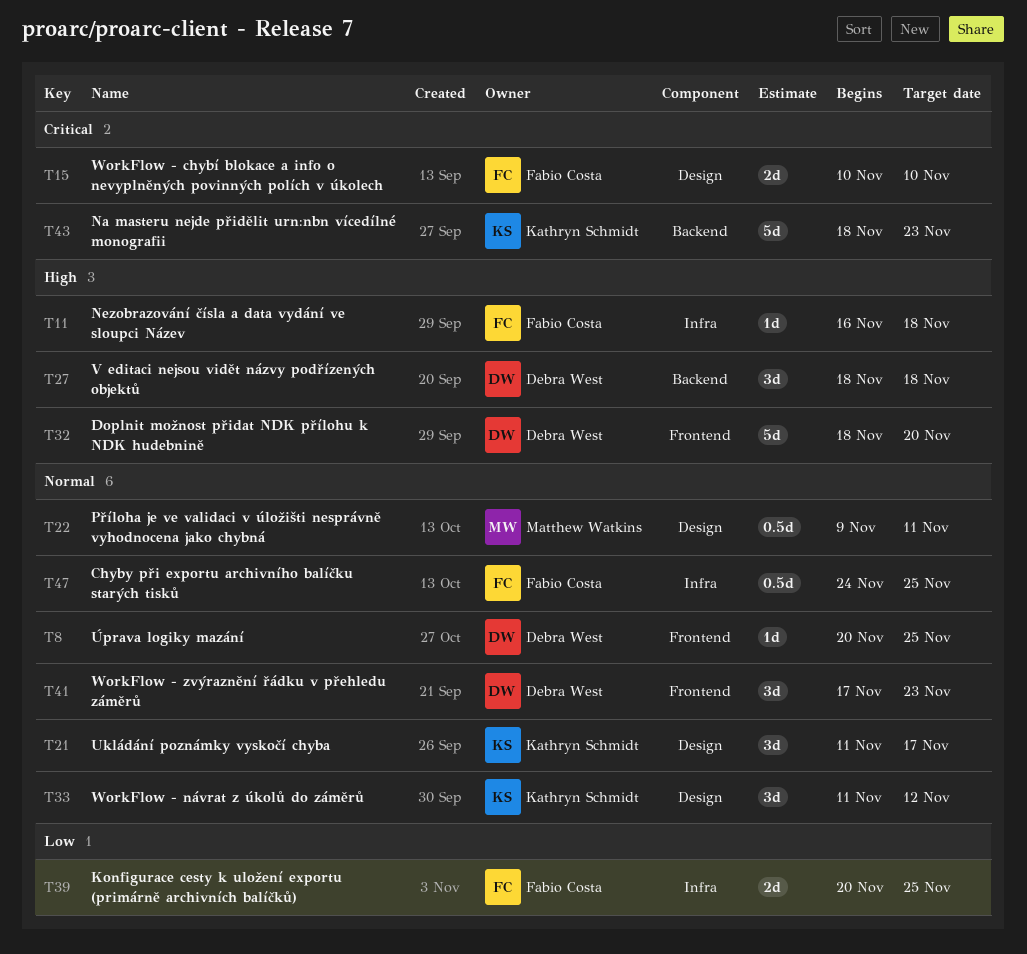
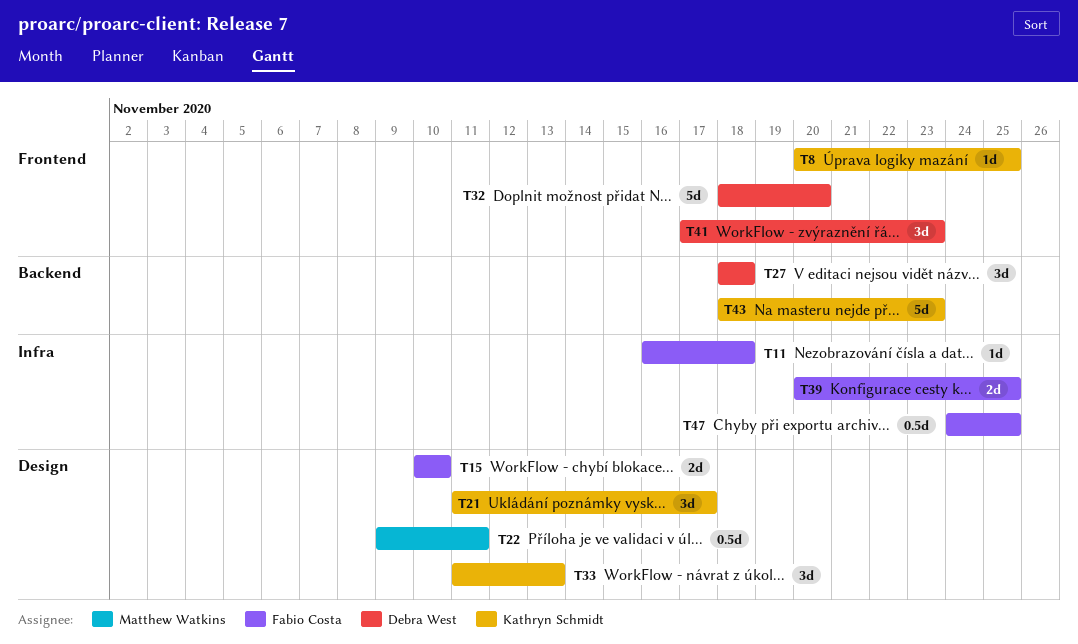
T8, owner: Debra West -> Kathryn Schmidt
T33, due: Nov 12 -> Nov 13

